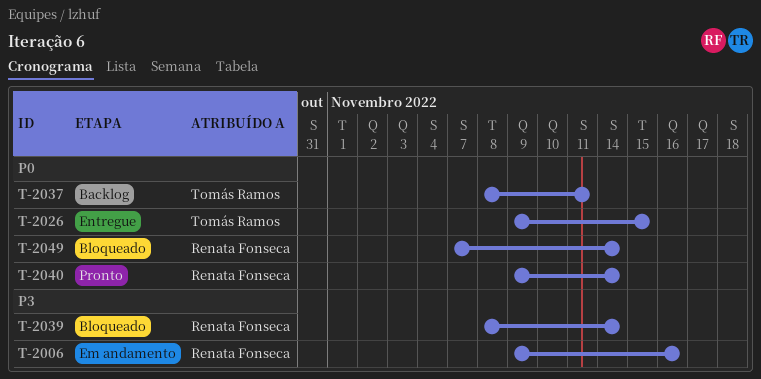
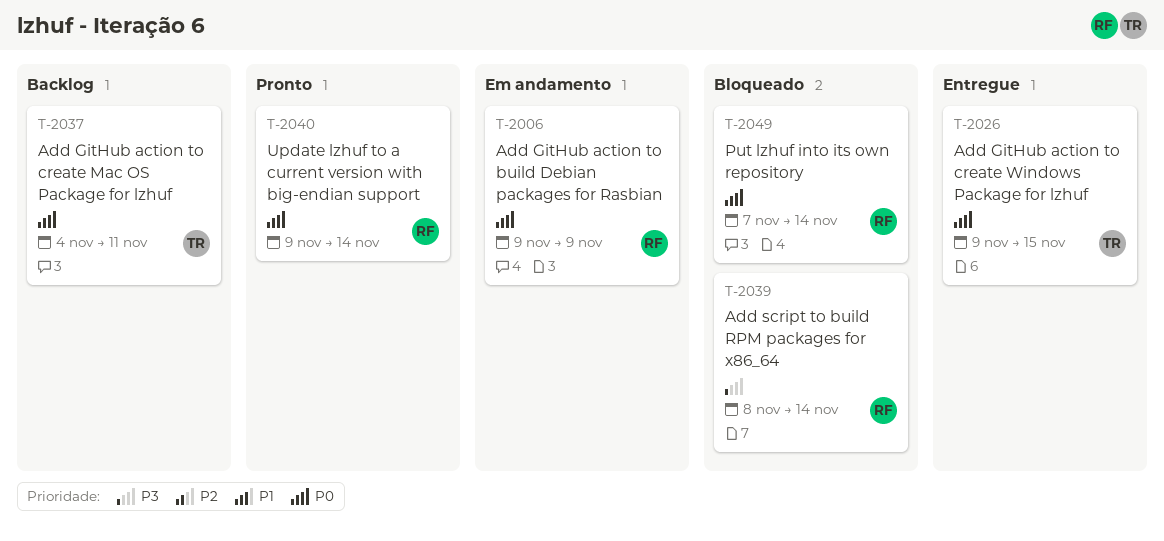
T-2006, priority: P3 -> P0
T-2006, due: Nov 16 -> Nov 9
T-2037, start: Nov 8 -> Nov 4

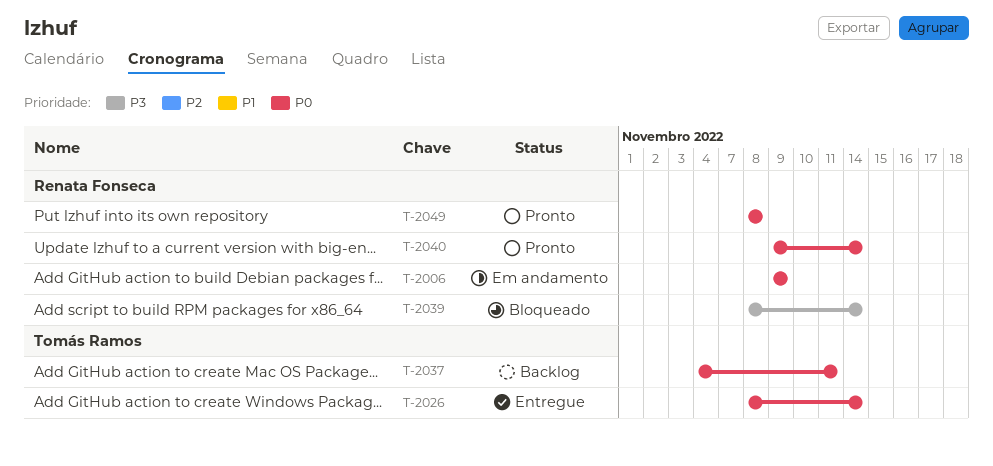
T-2026, start: Nov 9 -> Nov 8
T-2026, due: Nov 15 -> Nov 14
T-2049, status: Bloqueado -> Pronto
T-2049, start: Nov 7 -> Nov 8
T-2049, due: Nov 14 -> Nov 8

